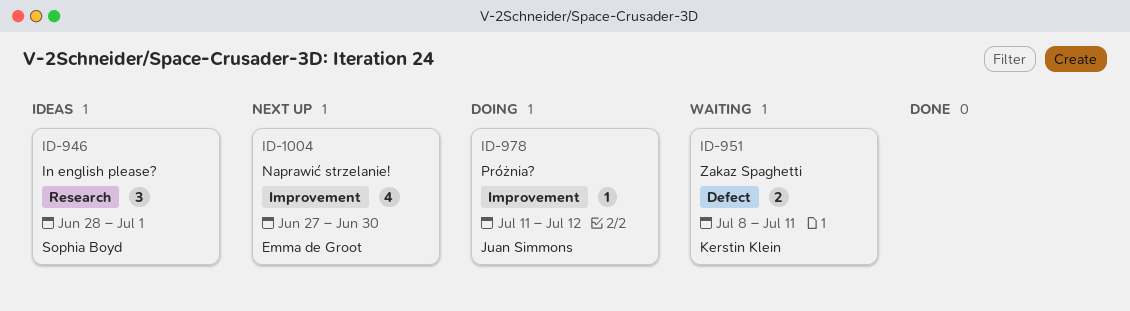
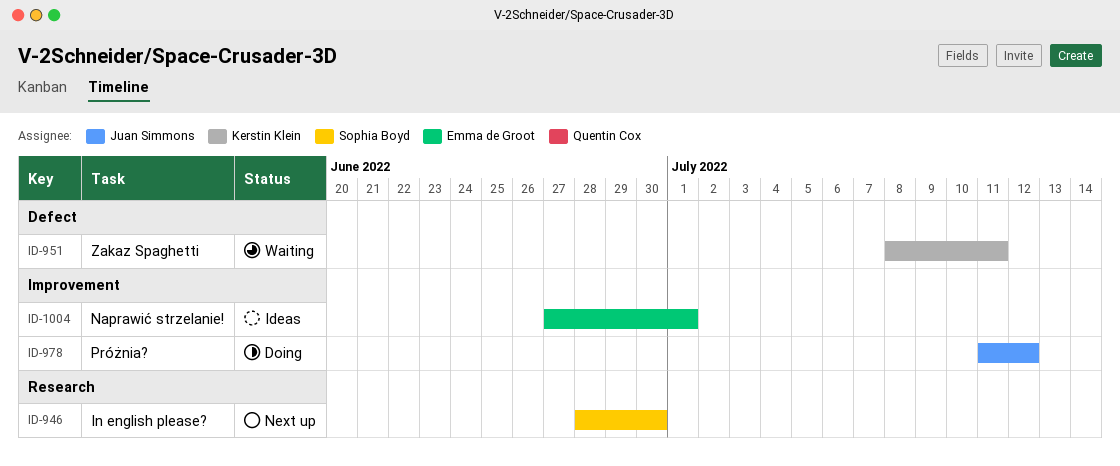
ID-946, status: Ideas -> Next up
ID-946, due: Jul 1 -> Jun 30
ID-1004, status: Next up -> Ideas
ID-1004, due: Jun 30 -> Jul 1

